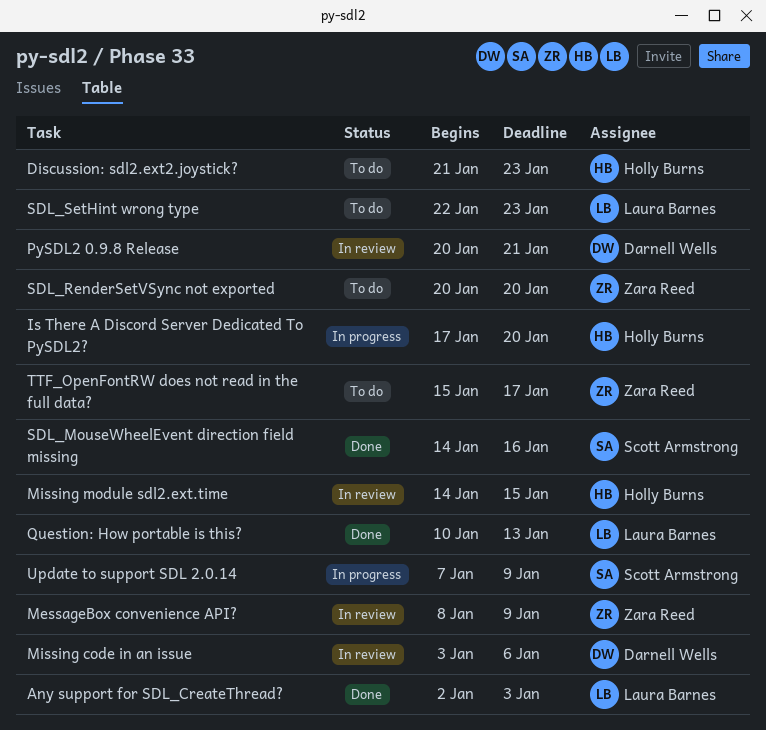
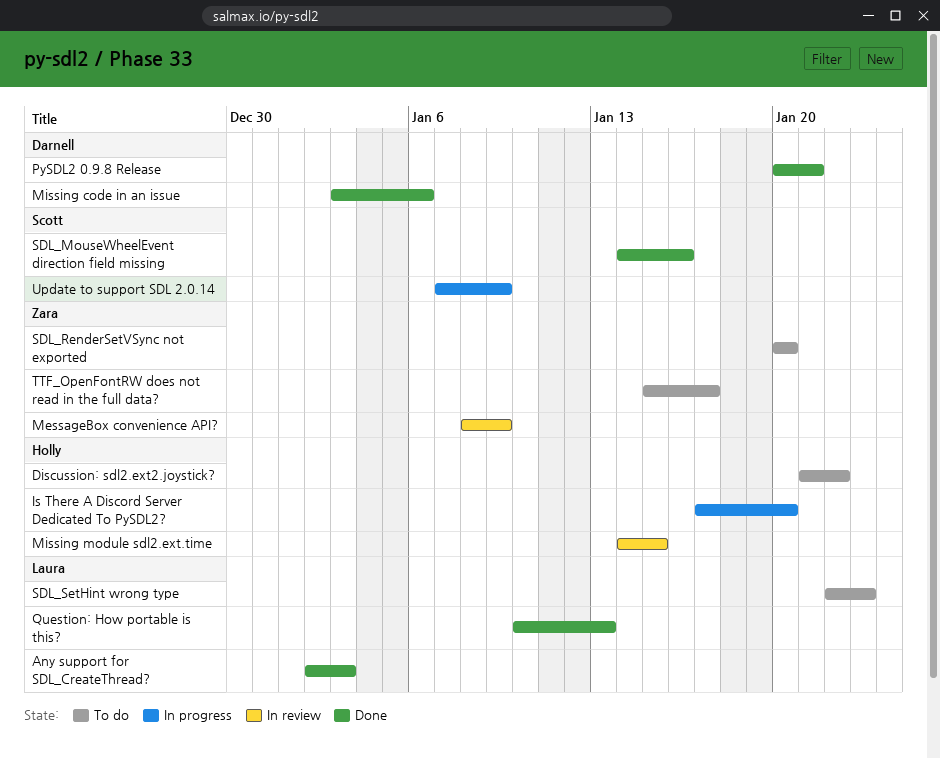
Discussion: sdl2.ext2.joystick?, due: Jan 23 -> Jan 22
Missing code in an issue, status: In review -> Done
PySDL2 0.9.8 Release, status: In review -> Done

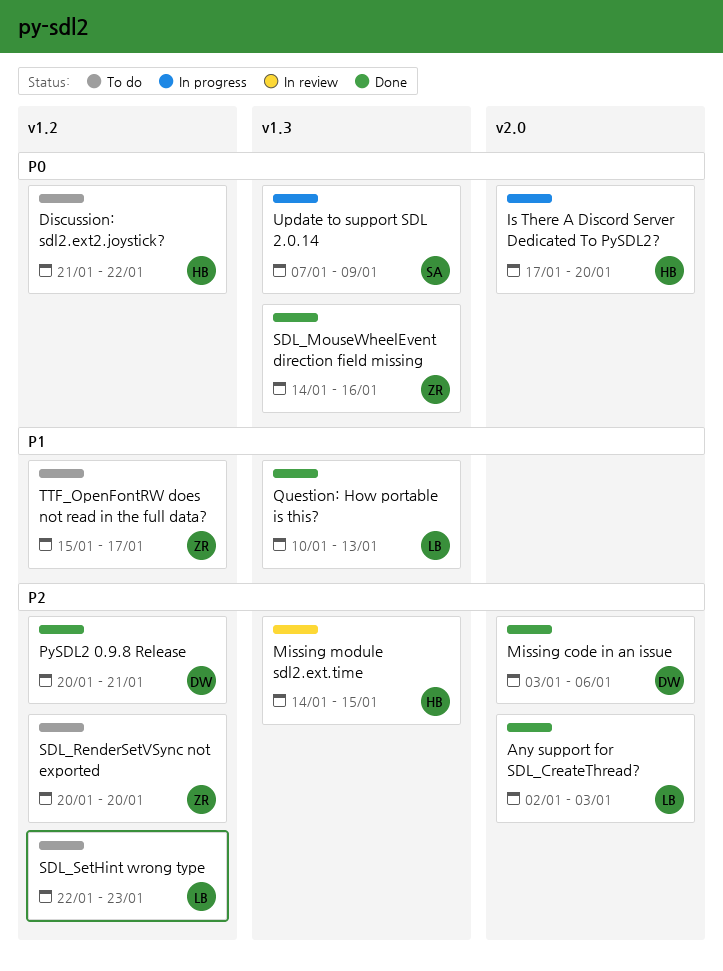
MessageBox convenience API?: present -> none
SDL_MouseWheelEvent direction field missing, owner: Scott -> Zara

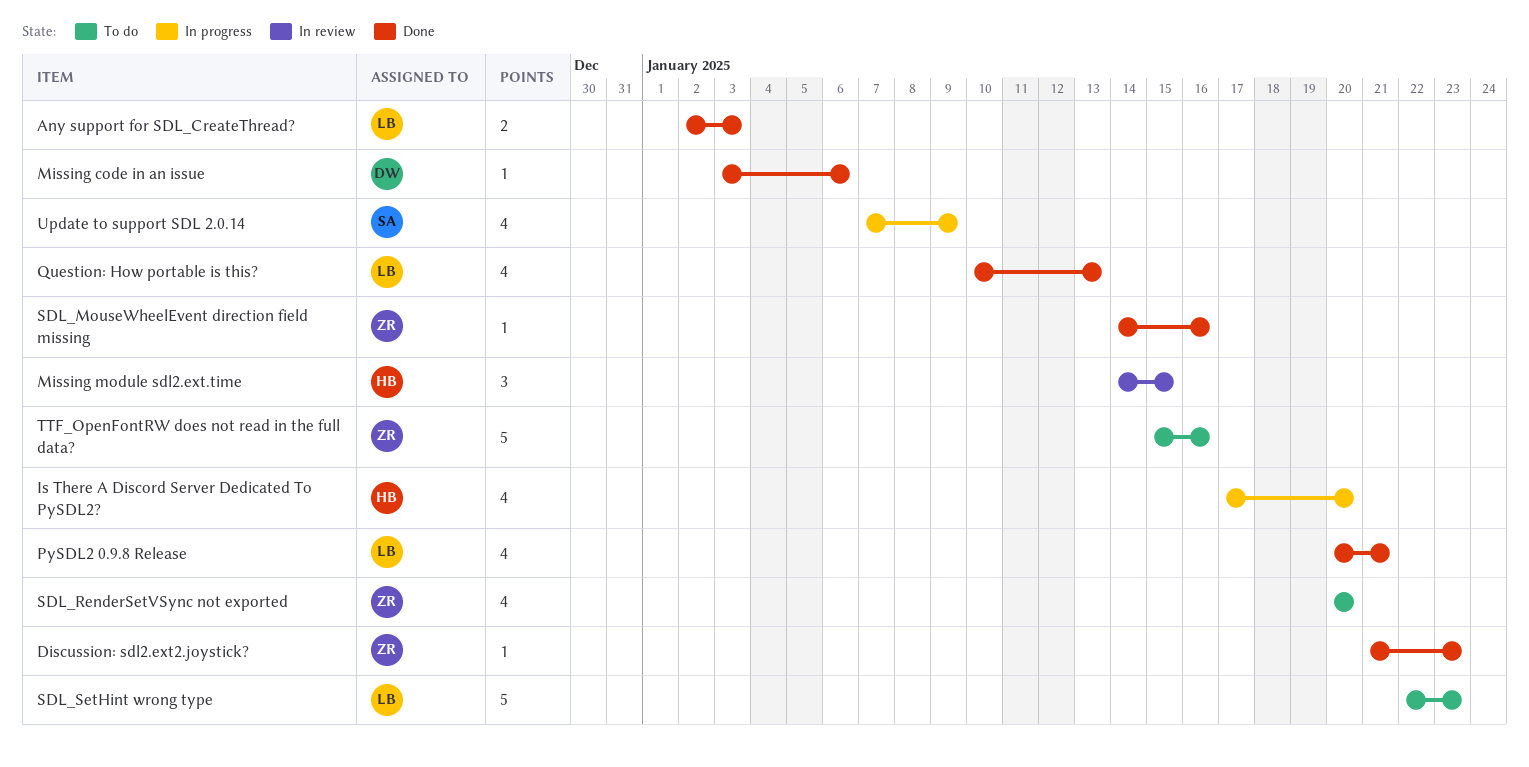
Discussion: sdl2.ext2.joystick?, status: To do -> Done
Discussion: sdl2.ext2.joystick?, owner: HB -> ZR
Discussion: sdl2.ext2.joystick?, due: Jan 22 -> Jan 23
PySDL2 0.9.8 Release, owner: DW -> LB
TTF_OpenFontRW does not read in the full data?, due: Jan 17 -> Jan 16

